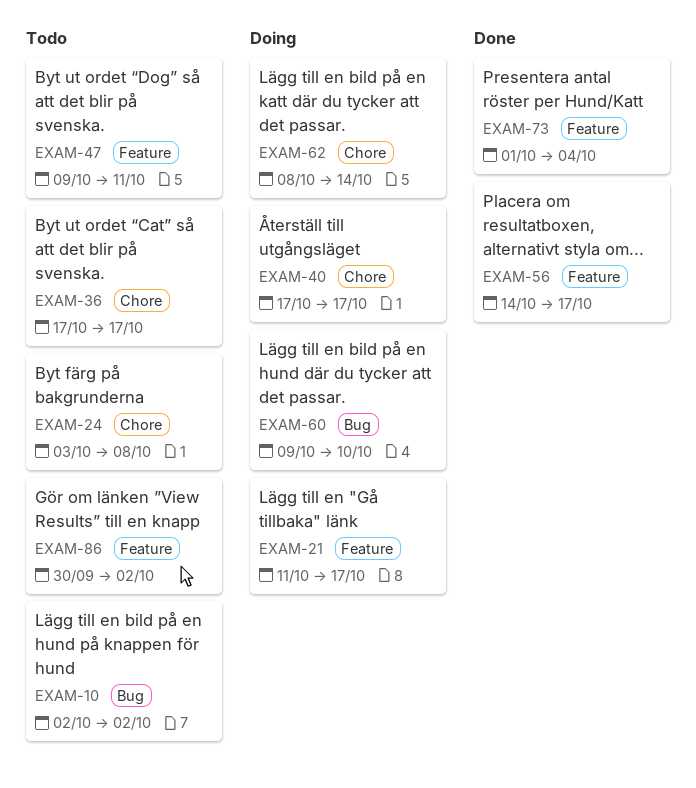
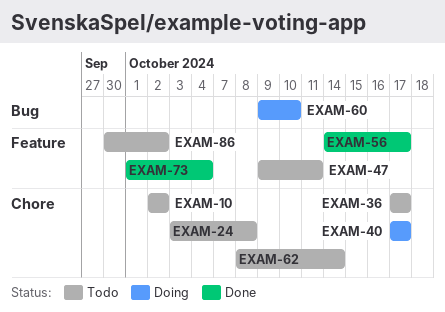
EXAM-10, label: Bug -> Chore
EXAM-21: present -> none
EXAM-62, status: Doing -> Todo

